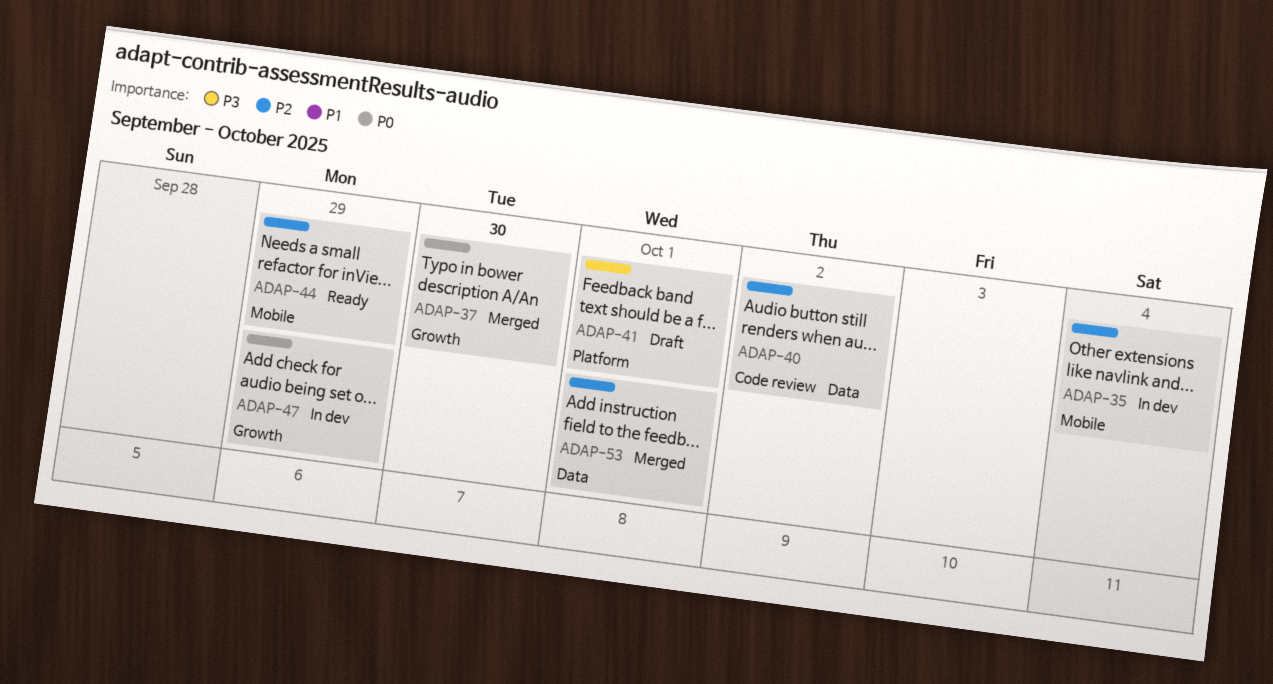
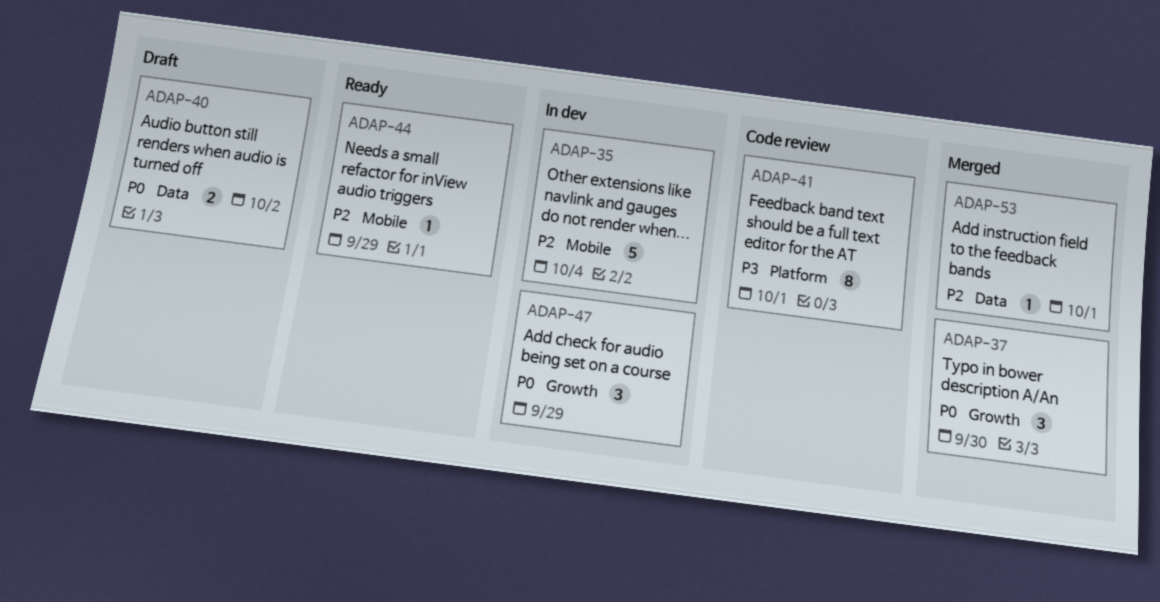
ADAP-40, status: Code review -> Draft
ADAP-40, priority: P2 -> P0
ADAP-41, status: Draft -> Code review

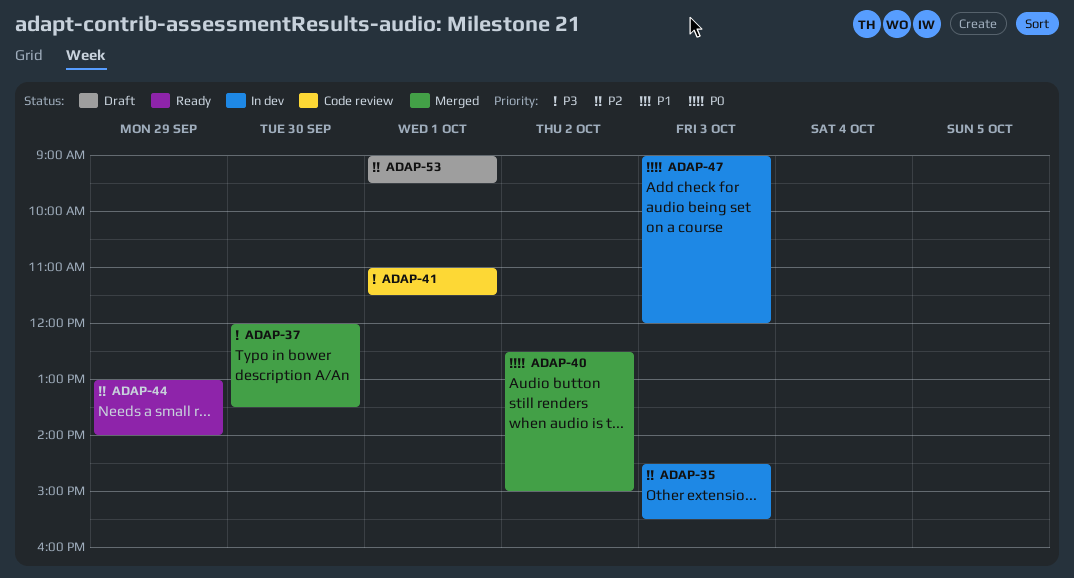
ADAP-35, day: Oct 4 -> Oct 3
ADAP-37, priority: P0 -> P3
ADAP-40, status: Draft -> Merged
ADAP-47, day: Sep 29 -> Oct 3
ADAP-53, status: Merged -> Draft

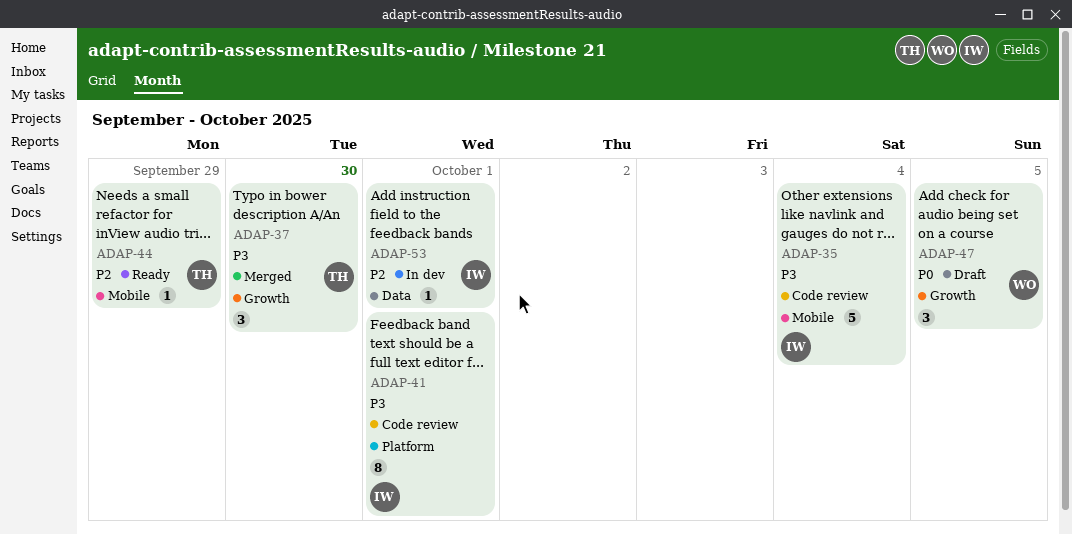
ADAP-35, status: In dev -> Code review
ADAP-35, priority: P2 -> P3
ADAP-35, day: Oct 3 -> Oct 4
ADAP-40: present -> none
ADAP-47, status: In dev -> Draft
ADAP-47, day: Oct 3 -> Oct 5
ADAP-53, status: Draft -> In dev

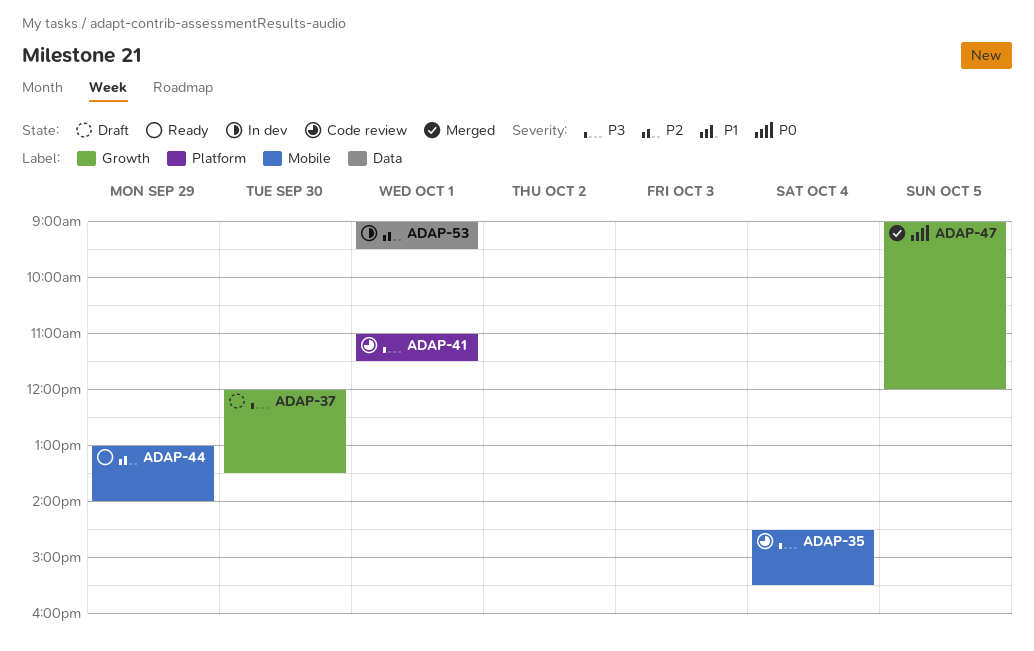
ADAP-37, status: Merged -> Draft
ADAP-47, status: Draft -> Merged

